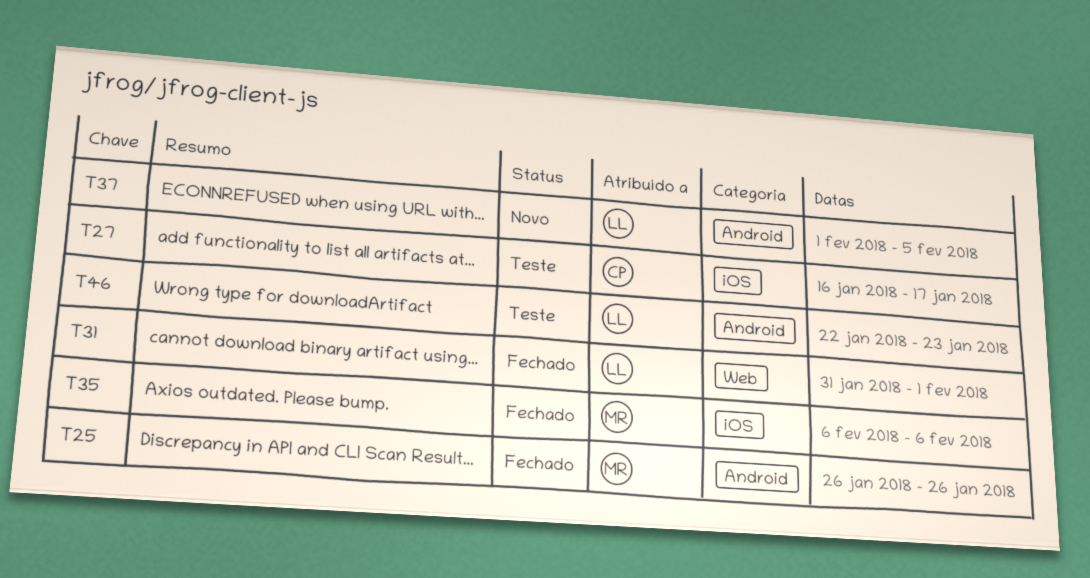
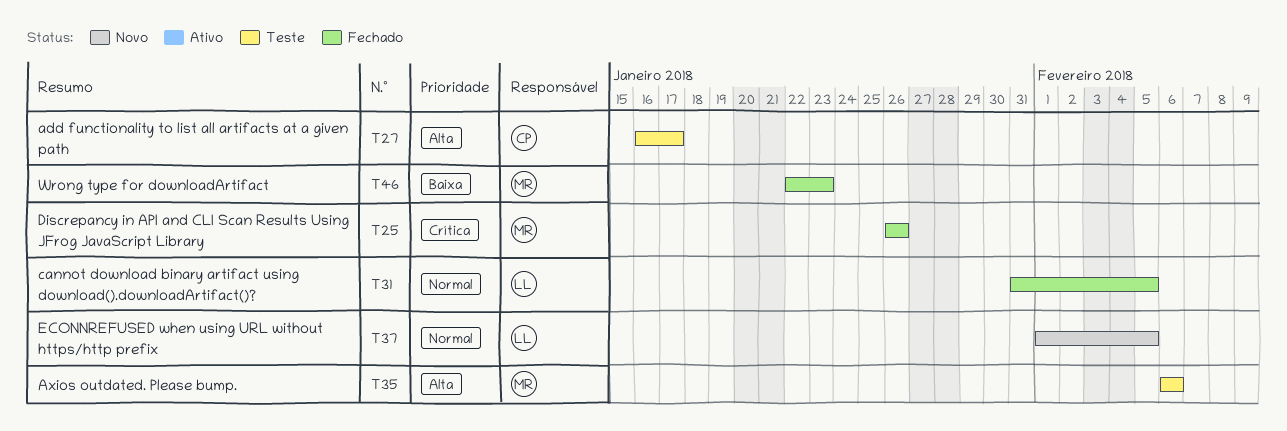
T31, due: Feb 1 -> Feb 5
T35, status: Fechado -> Teste
T46, status: Teste -> Fechado
T46, owner: LL -> MR

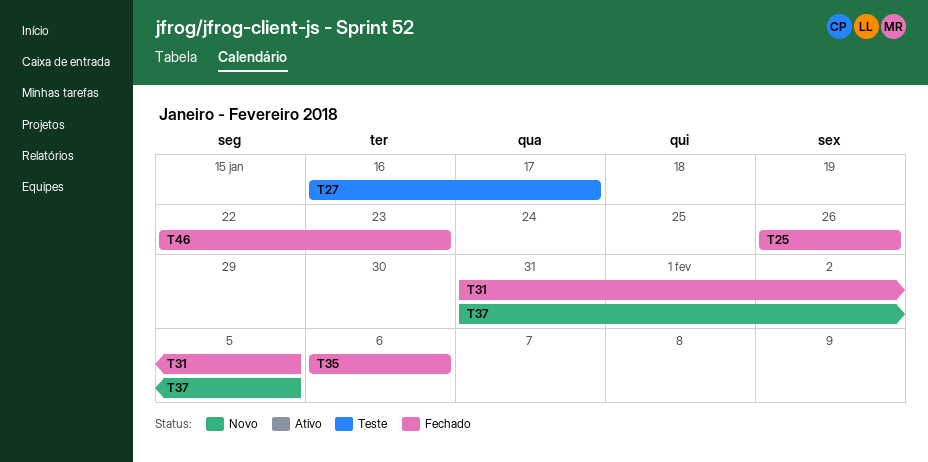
T35, status: Teste -> Fechado
T37, start: Feb 1 -> Jan 31

